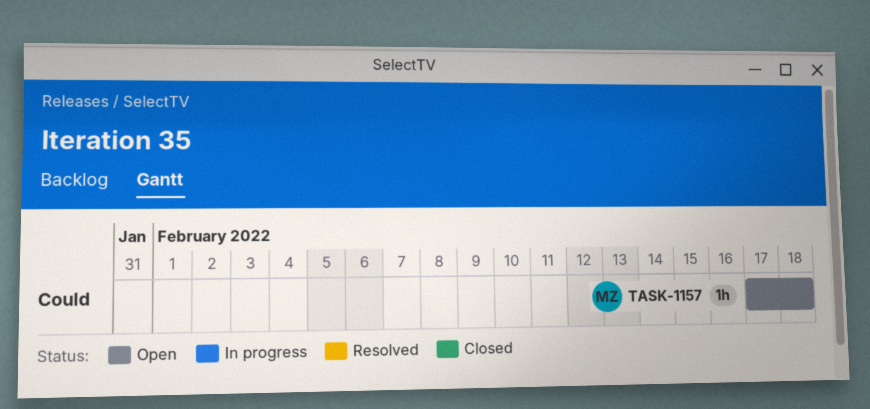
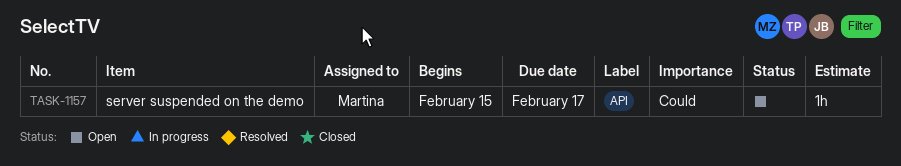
TASK-1157, start: Feb 17 -> Feb 15
TASK-1157, due: Feb 18 -> Feb 17

